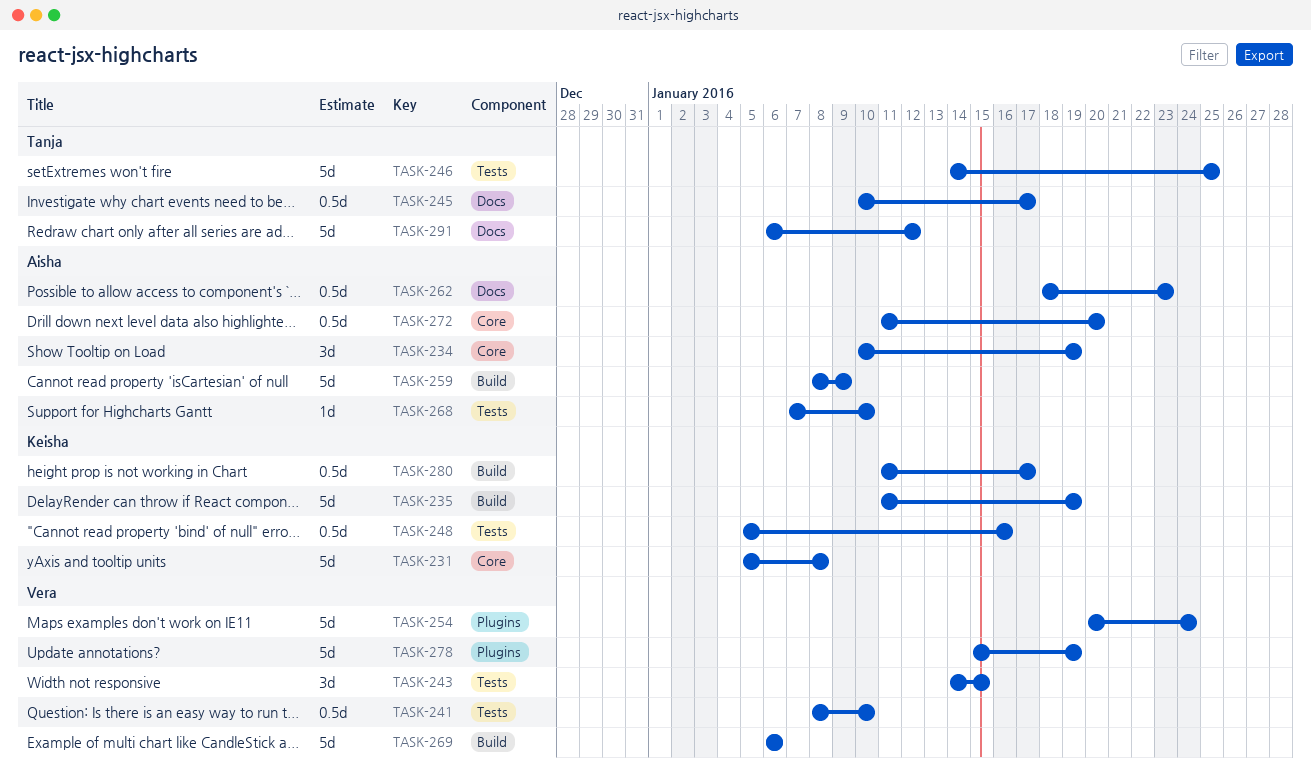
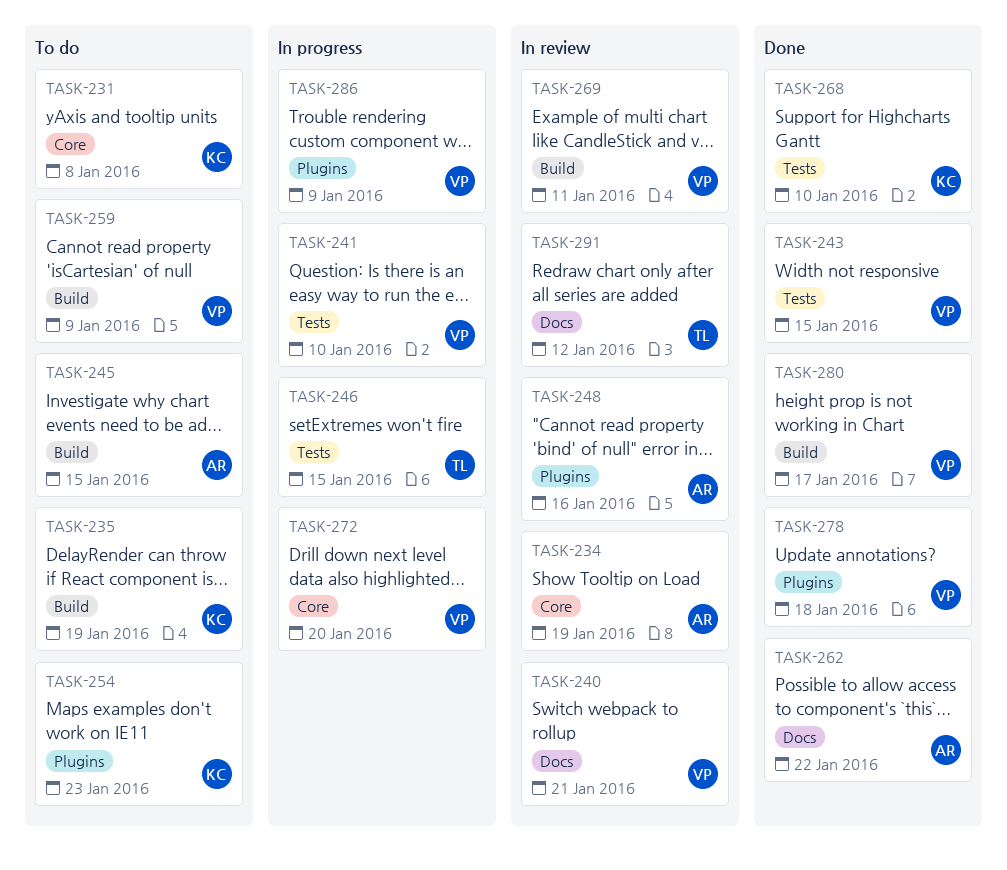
TASK-240: none -> present
TASK-245, owner: Tanja -> Aisha
TASK-245, label: Docs -> Build
TASK-245, due: Jan 17 -> Jan 15
TASK-246, due: Jan 25 -> Jan 15
TASK-248, owner: Keisha -> Aisha
TASK-248, label: Tests -> Plugins
TASK-254, owner: Vera -> Keisha
TASK-254, due: Jan 24 -> Jan 23
TASK-259, owner: Aisha -> Vera
TASK-262, due: Jan 23 -> Jan 22
TASK-268, owner: Aisha -> Keisha
TASK-269, due: Jan 6 -> Jan 11
TASK-272, owner: Aisha -> Vera
TASK-278, due: Jan 19 -> Jan 18
TASK-280, owner: Keisha -> Vera
TASK-286: none -> present

